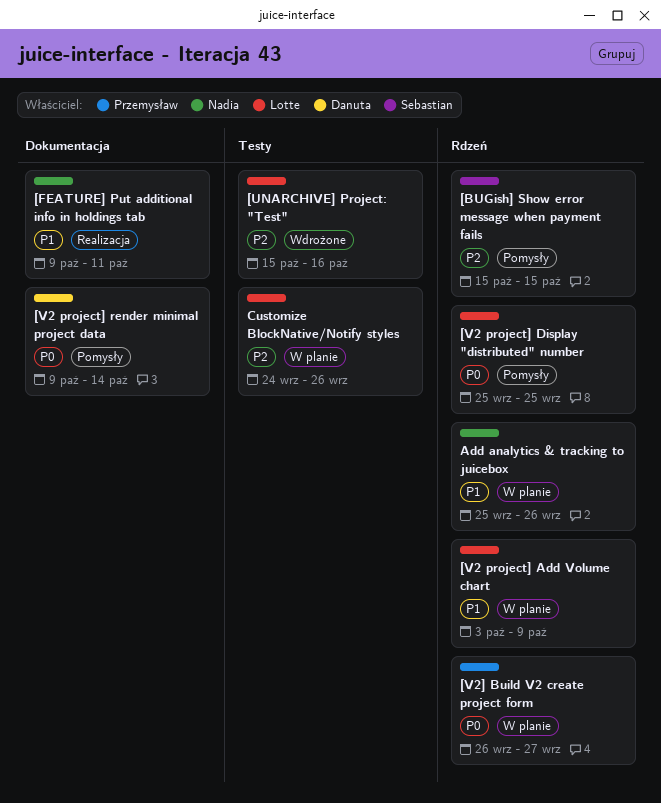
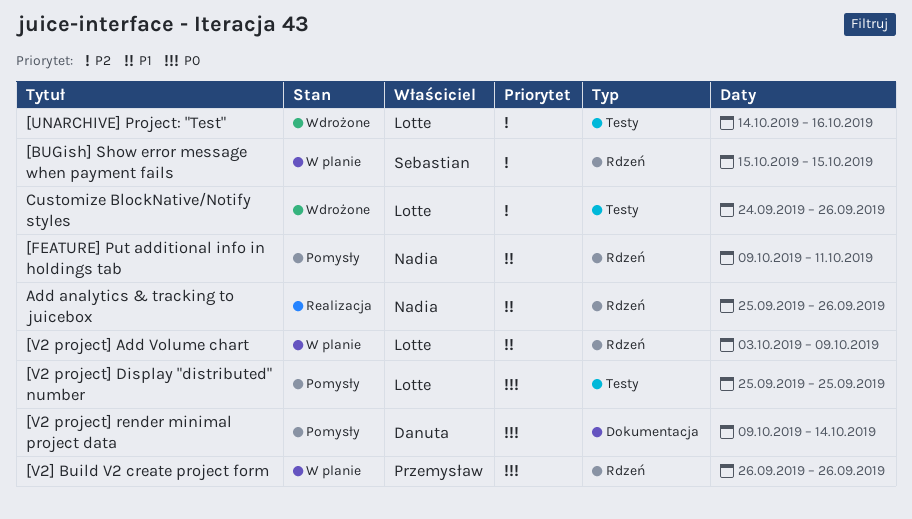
[BUGish] Show error message when payment fails, status: Pomysły -> W planie
[FEATURE] Put additional info in holdings tab, status: Realizacja -> Pomysły
[FEATURE] Put additional info in holdings tab, label: Dokumentacja -> Rdzeń
[UNARCHIVE] Project: "Test", start: Oct 15 -> Oct 14
[V2 project] Display "distributed" number, label: Rdzeń -> Testy
[V2] Build V2 create project form, due: Sep 27 -> Sep 26
Add analytics & tracking to juicebox, status: W planie -> Realizacja
Customize BlockNative/Notify styles, status: W planie -> Wdrożone

